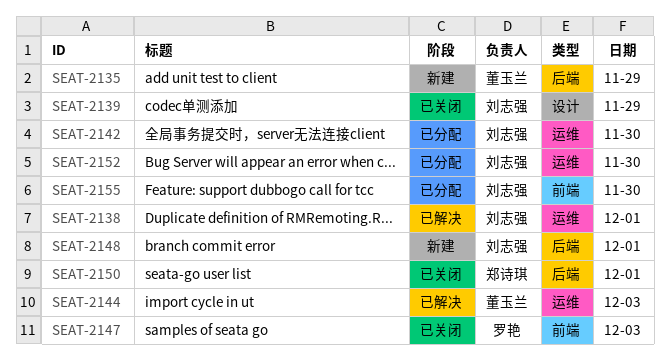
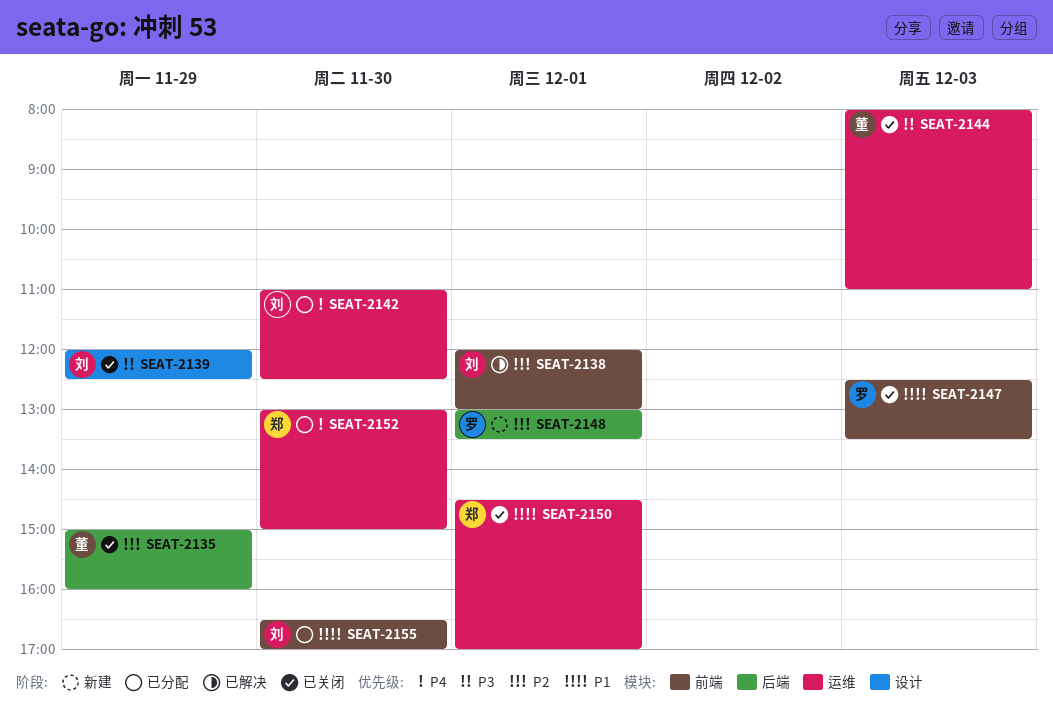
SEAT-2135, status: 新建 -> 已关闭
SEAT-2138, label: 运维 -> 前端
SEAT-2144, status: 已解决 -> 已关闭
SEAT-2148, owner: 刘志强 -> 罗艳
SEAT-2150, label: 后端 -> 运维
SEAT-2152, owner: 刘志强 -> 郑诗琪

